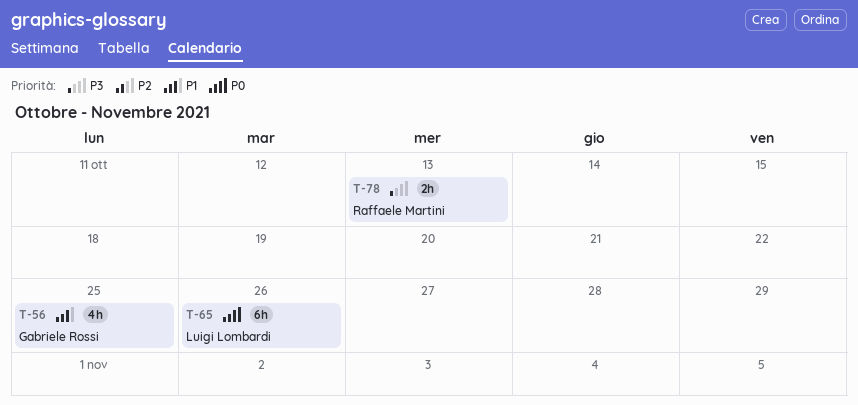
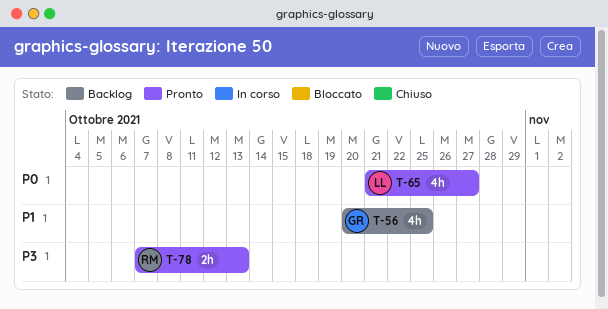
T-65, estimate: 6h -> 4h
T-65, due: Oct 26 -> Oct 27

